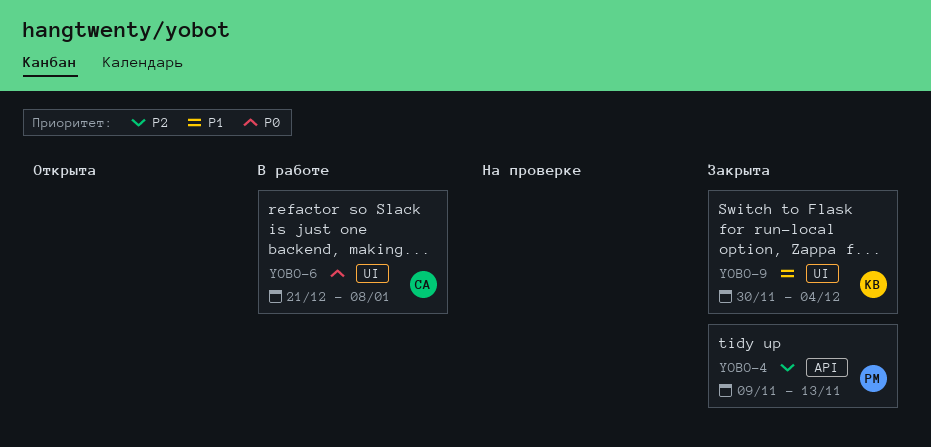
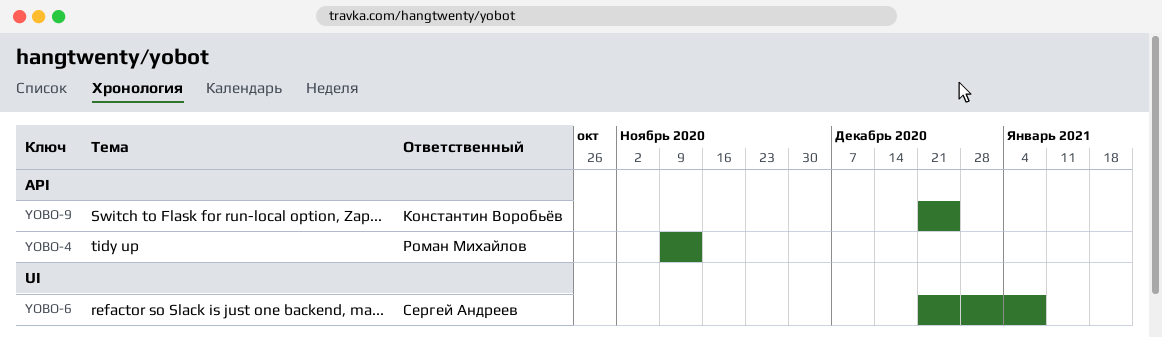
YOBO-9, label: UI -> API
YOBO-9, start: Nov 30 -> Dec 21
YOBO-9, due: Dec 4 -> Dec 25

